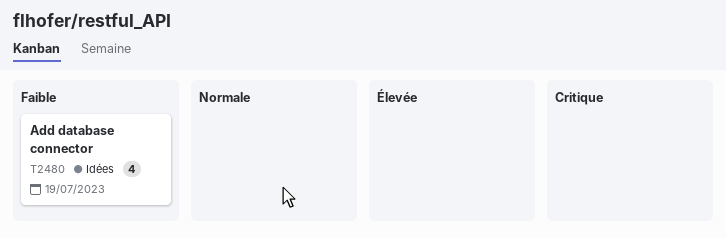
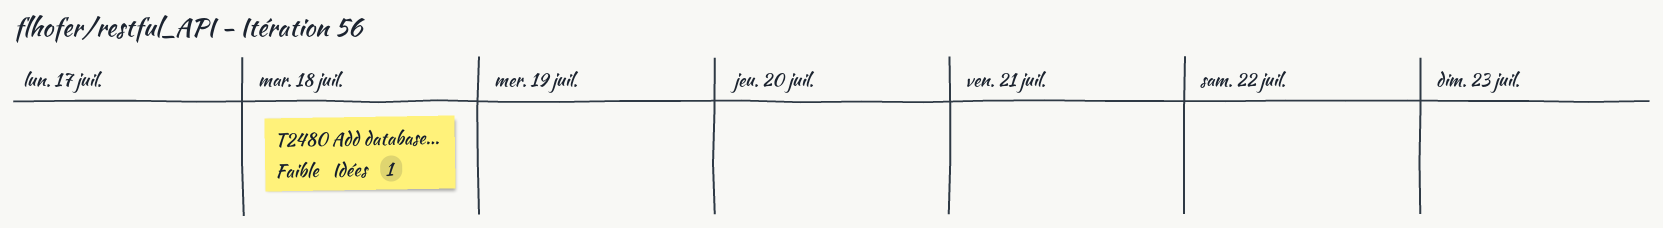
T2480, estimate: 4 -> 1
T2480, due: Jul 19 -> Jul 18

